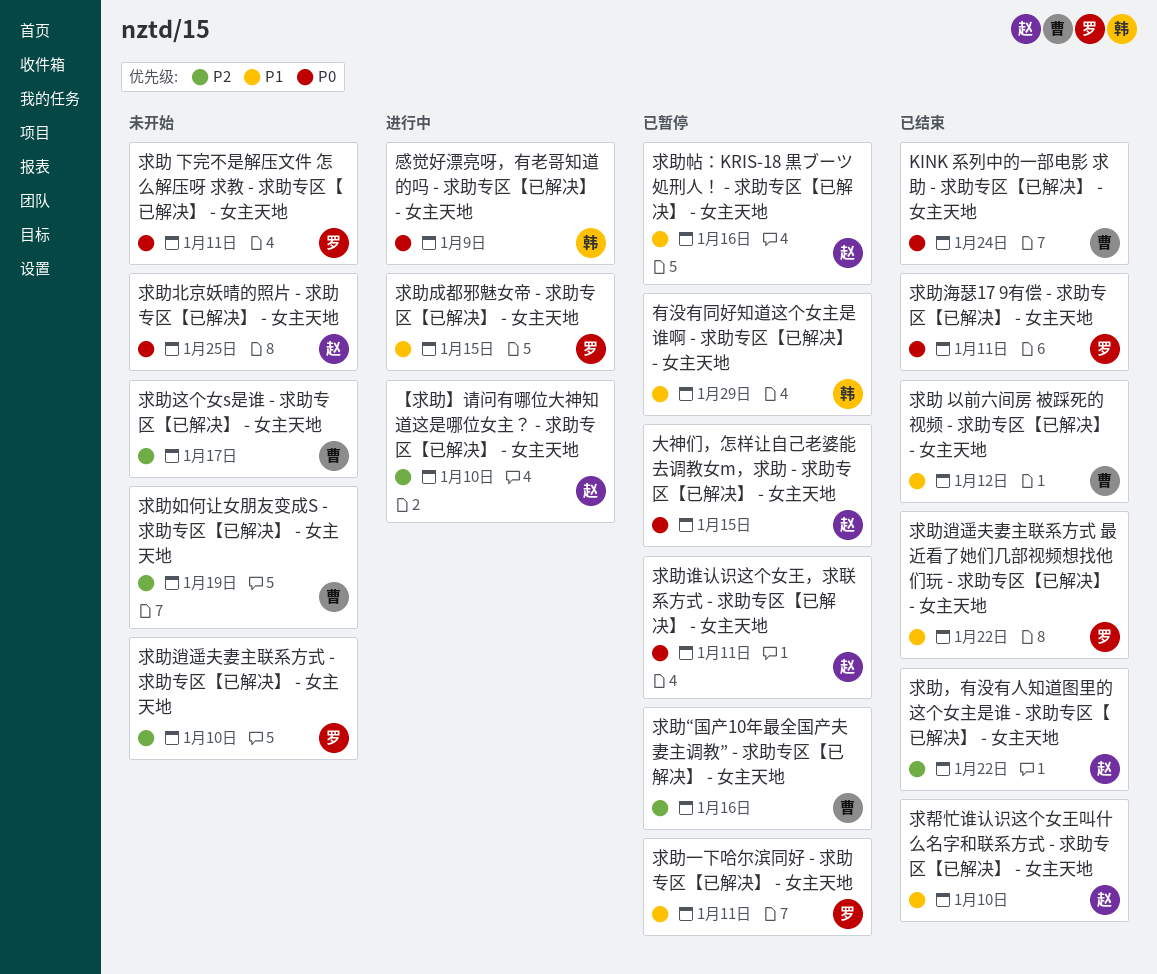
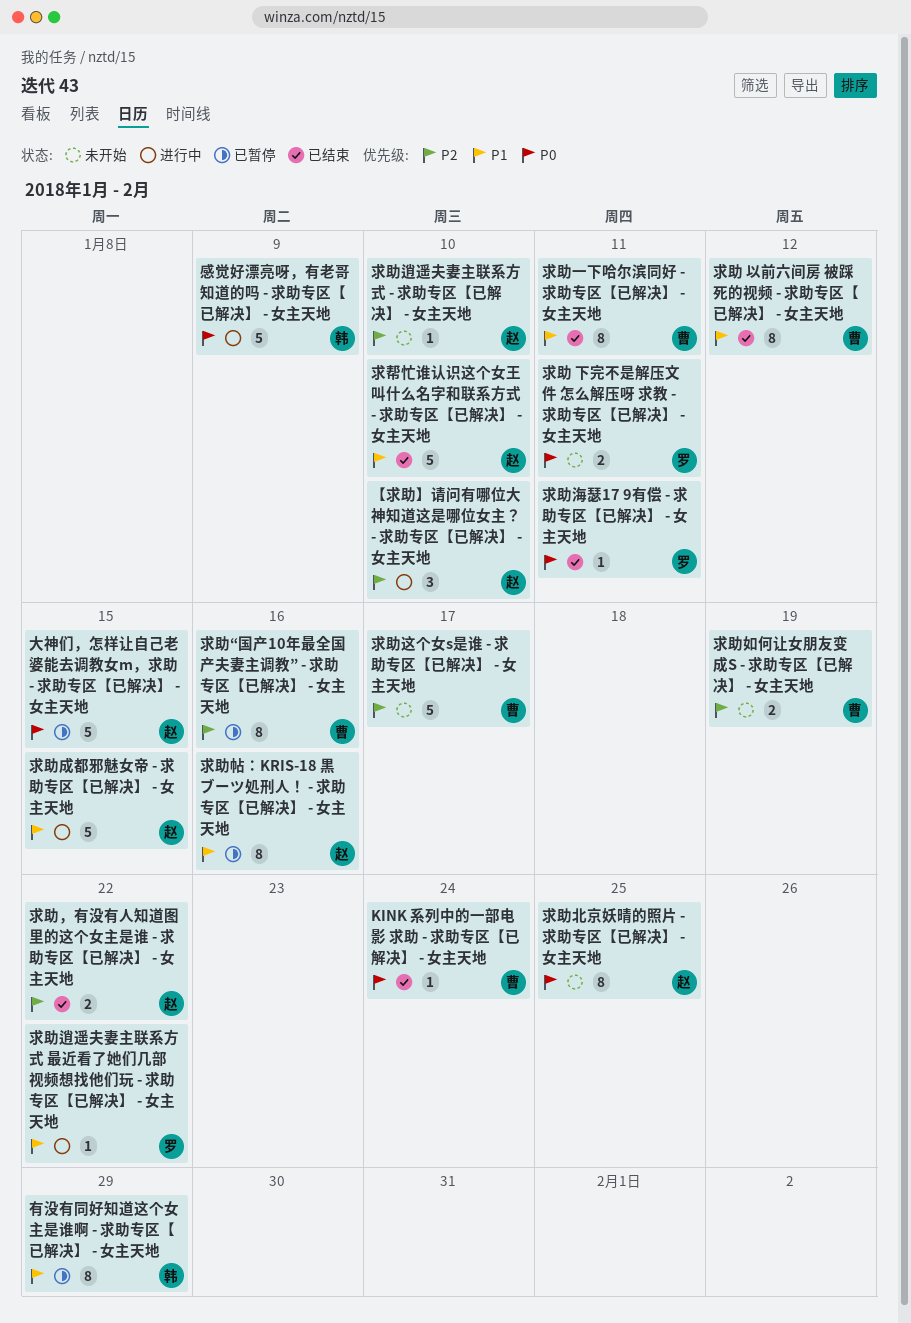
求助一下哈尔滨同好 - 求助专区【已解决】 - 女主天地, status: 已暂停 -> 已结束
求助一下哈尔滨同好 - 求助专区【已解决】 - 女主天地, owner: 罗 -> 曹
求助成都邪魅女帝 - 求助专区【已解决】 - 女主天地, owner: 罗 -> 赵
求助谁认识这个女王，求联系方式 - 求助专区【已解决】 - 女主天地: present -> none
求助逍遥夫妻主联系方式 - 求助专区【已解决】 - 女主天地, owner: 罗 -> 赵
求助逍遥夫妻主联系方式 最近看了她们几部视频想找他们玩 - 求助专区【已解决】 - 女主天地, status: 已结束 -> 进行中

